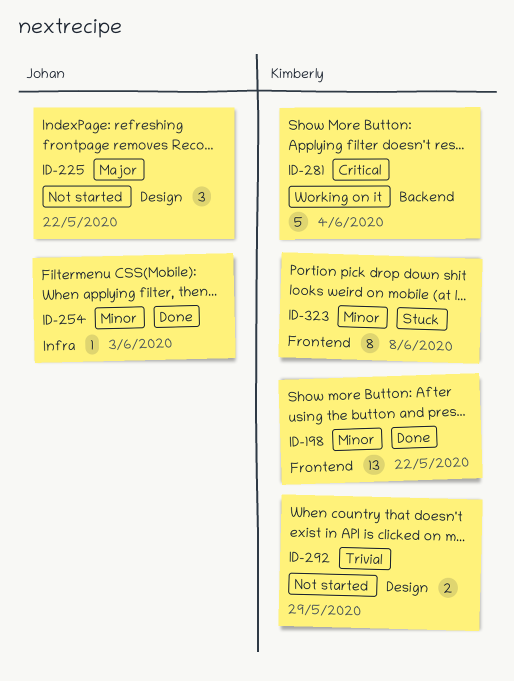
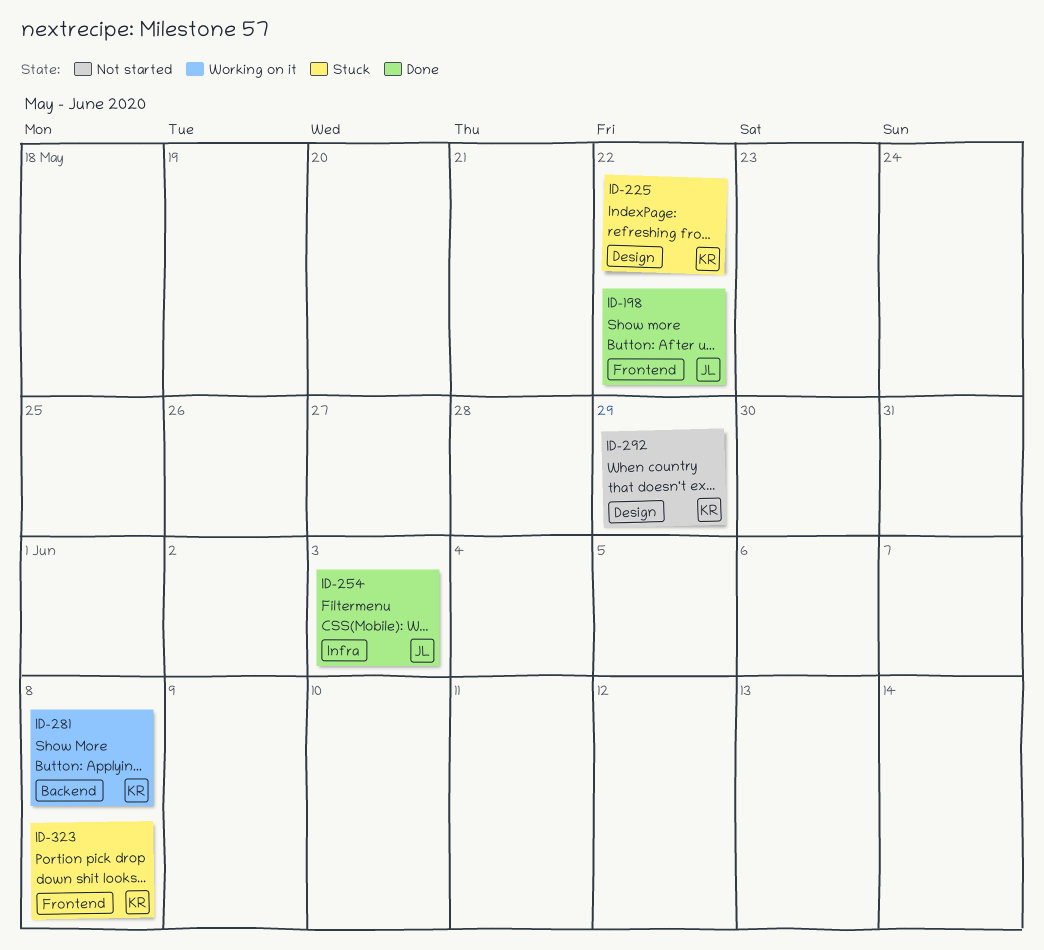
ID-198, owner: Kimberly -> Johan
ID-225, status: Not started -> Stuck
ID-225, owner: Johan -> Kimberly
ID-281, due: Jun 4 -> Jun 8

